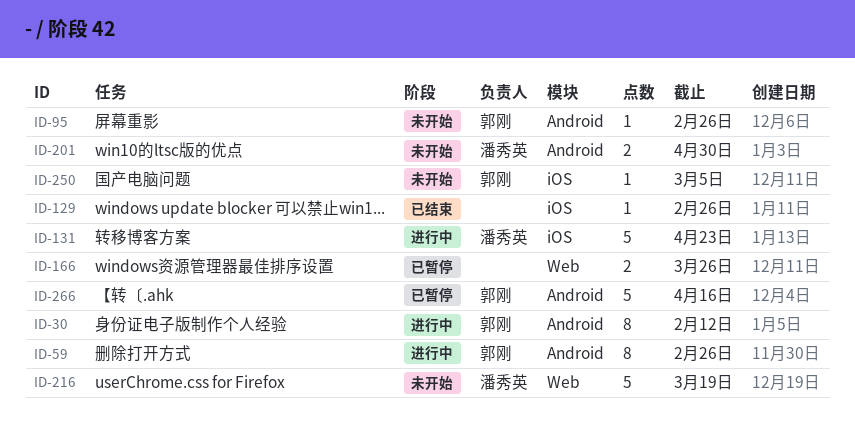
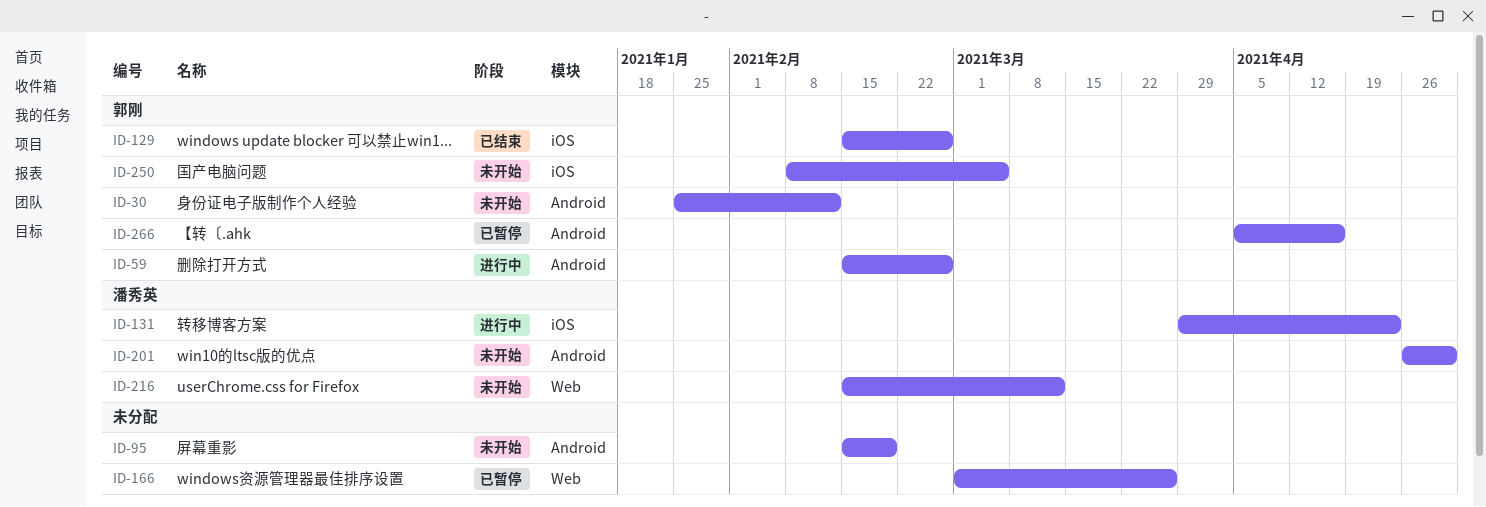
ID-30, status: 进行中 -> 未开始
ID-95, owner: 郭刚 -> none
ID-95, due: Feb 26 -> Feb 19
ID-129, owner: none -> 郭刚
ID-216, due: Mar 19 -> Mar 12

